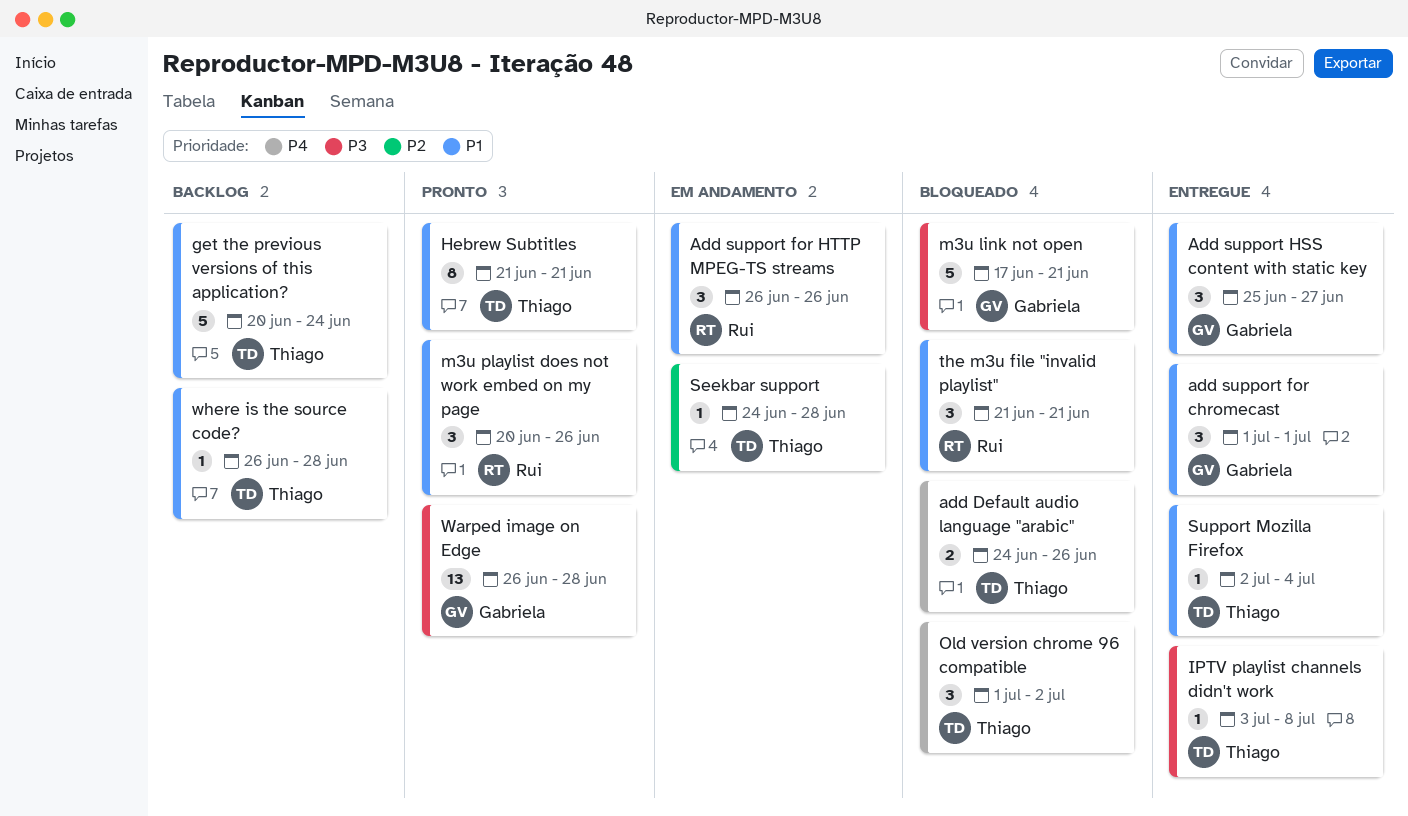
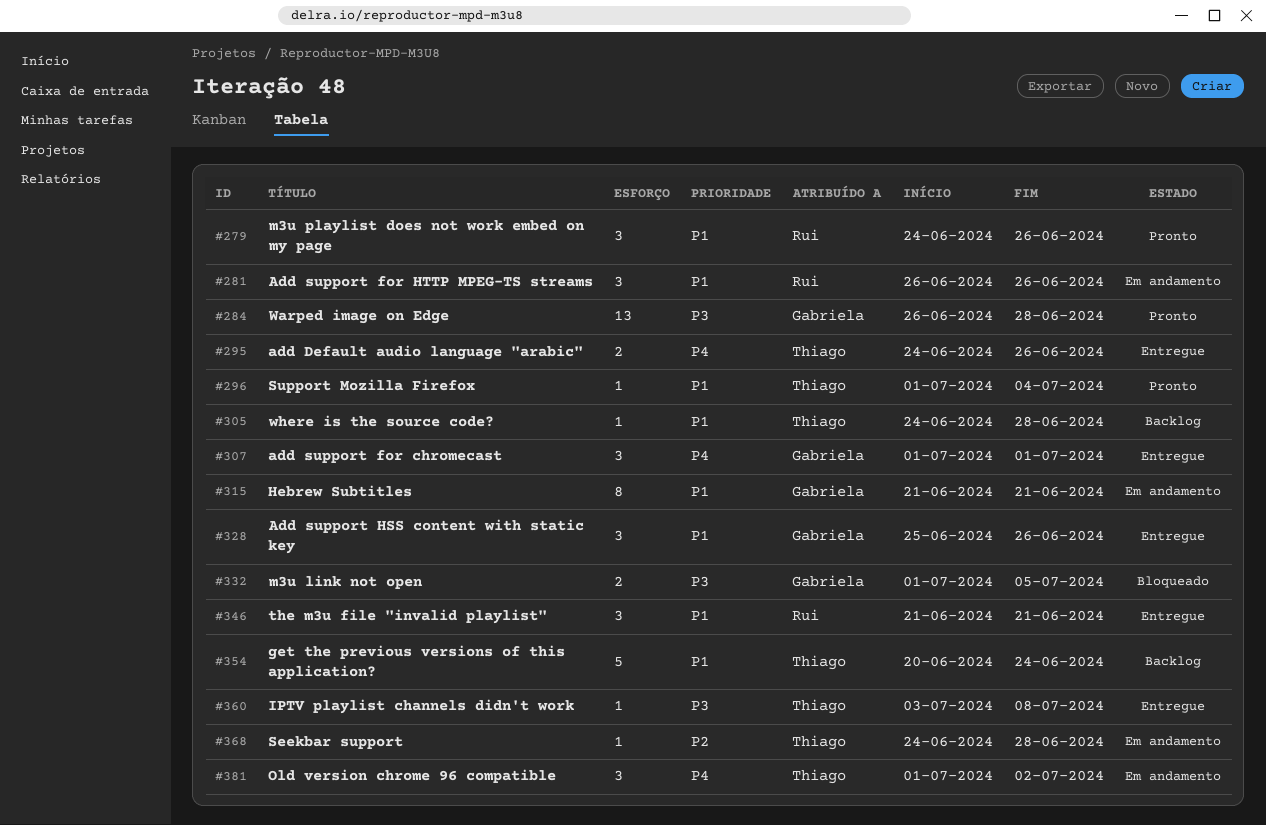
add Default audio language "arabic", status: Bloqueado -> Entregue
add support for chromecast, priority: P1 -> P4
Add support HSS content with static key, due: Jun 27 -> Jun 26
Hebrew Subtitles, status: Pronto -> Em andamento
Hebrew Subtitles, owner: Thiago -> Gabriela
m3u link not open, estimate: 5 -> 2
m3u link not open, start: Jun 17 -> Jul 1
m3u link not open, due: Jun 21 -> Jul 5
m3u playlist does not work embed on my page, start: Jun 20 -> Jun 24
Old version chrome 96 compatible, status: Bloqueado -> Em andamento
Support Mozilla Firefox, status: Entregue -> Pronto
Support Mozilla Firefox, start: Jul 2 -> Jul 1
the m3u file "invalid playlist", status: Bloqueado -> Entregue
where is the source code?, start: Jun 26 -> Jun 24

